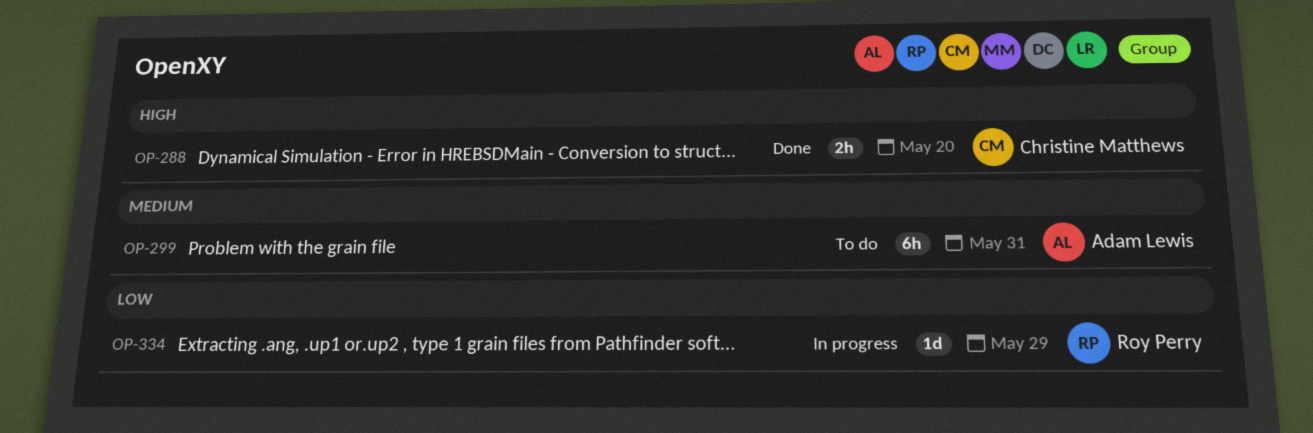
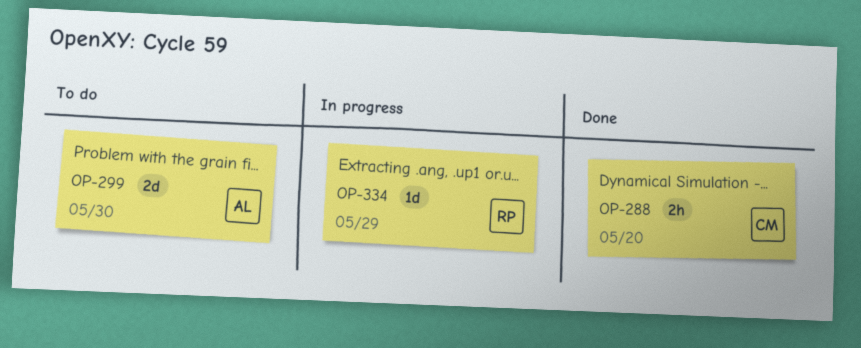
OP-299, estimate: 6h -> 2d
OP-299, due: May 31 -> May 30

